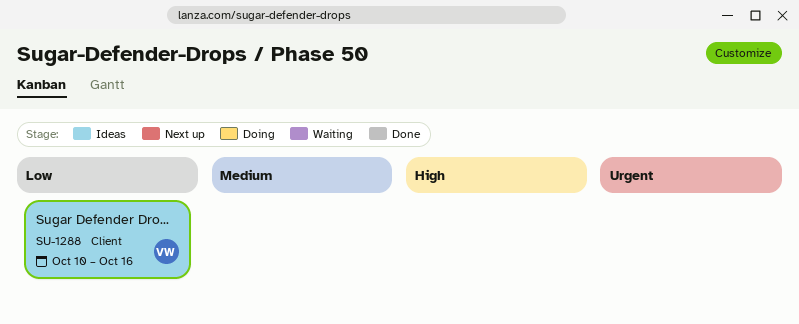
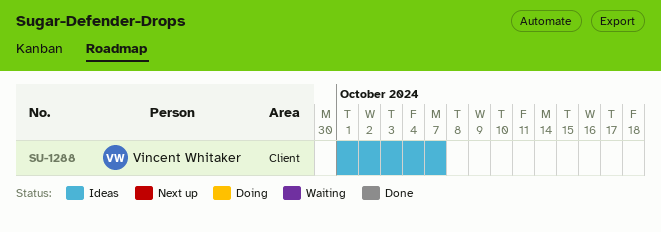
SU-1288, start: Oct 10 -> Oct 1
SU-1288, due: Oct 16 -> Oct 7

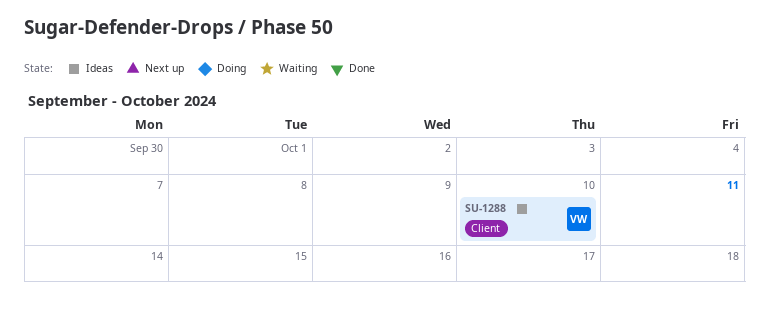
SU-1288, due: Oct 7 -> Oct 10

